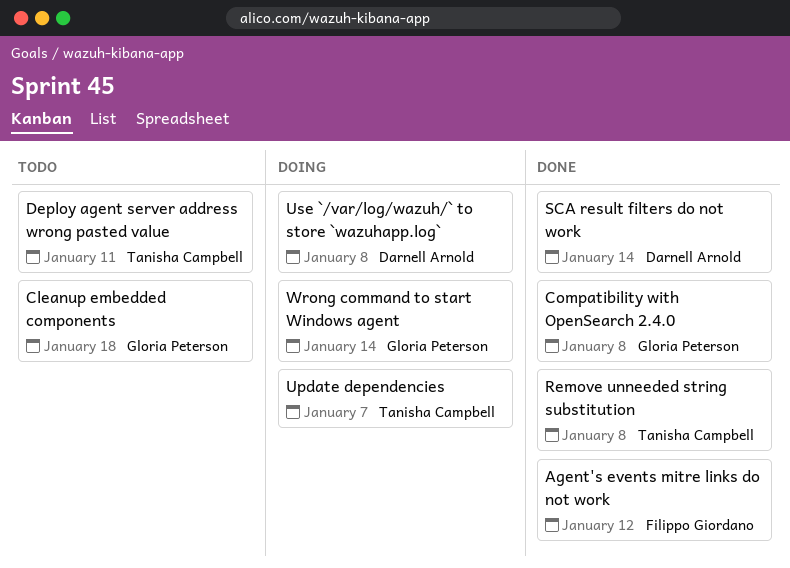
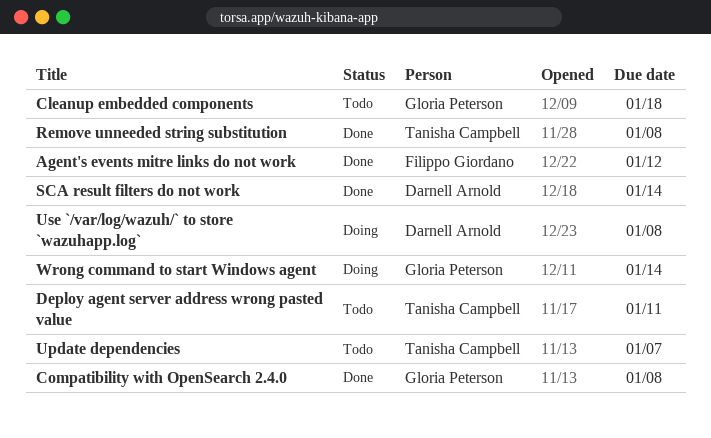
Update dependencies, status: Doing -> Todo

